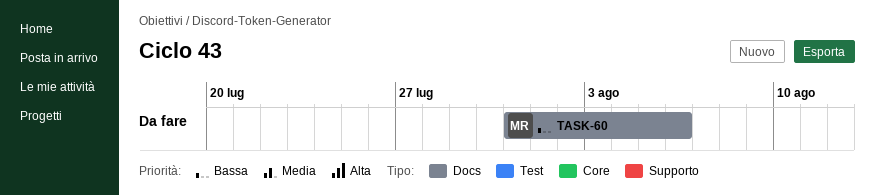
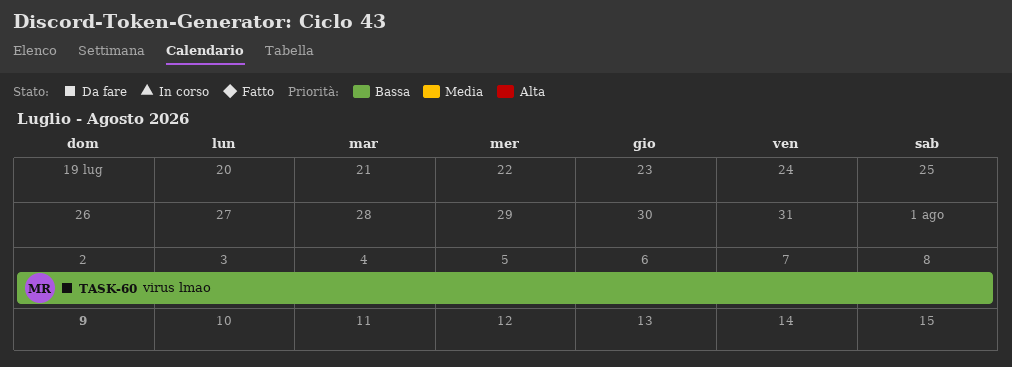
TASK-60, start: Jul 31 -> Aug 2
TASK-60, due: Aug 6 -> Aug 8

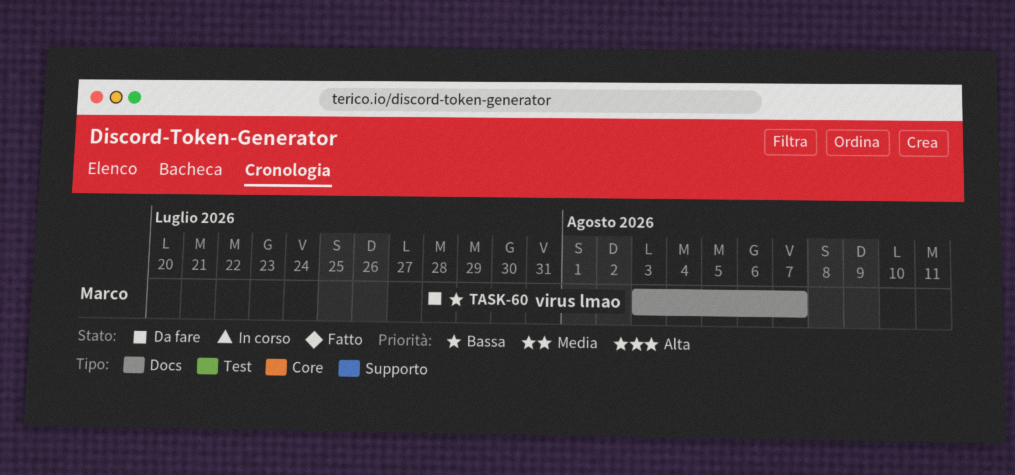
TASK-60, start: Aug 2 -> Aug 3
TASK-60, due: Aug 8 -> Aug 7

